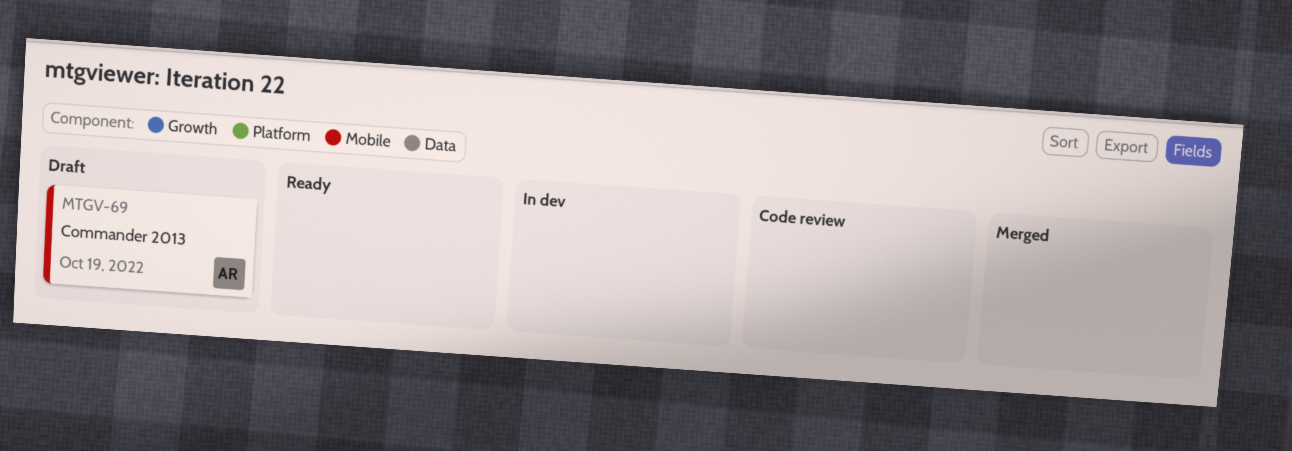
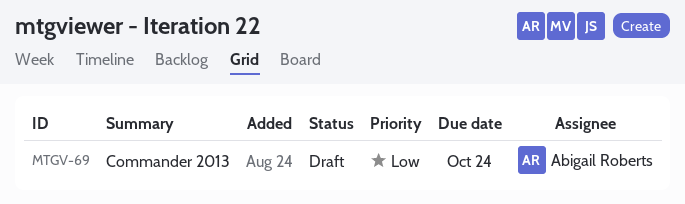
MTGV-69, due: Oct 19 -> Oct 24

